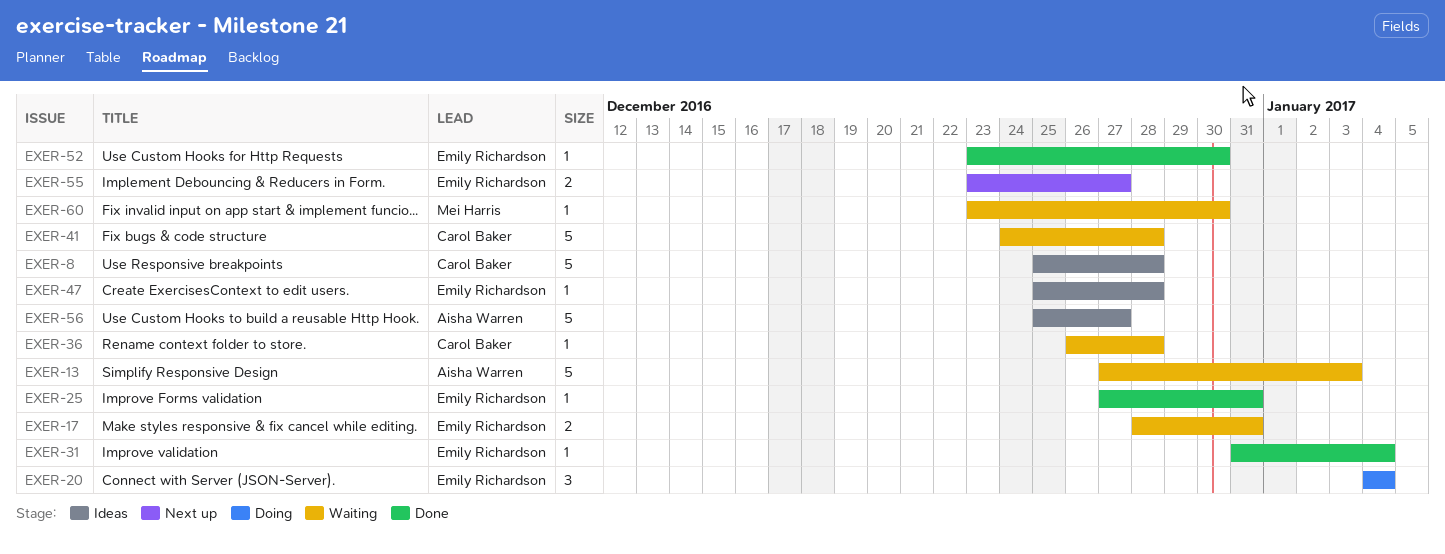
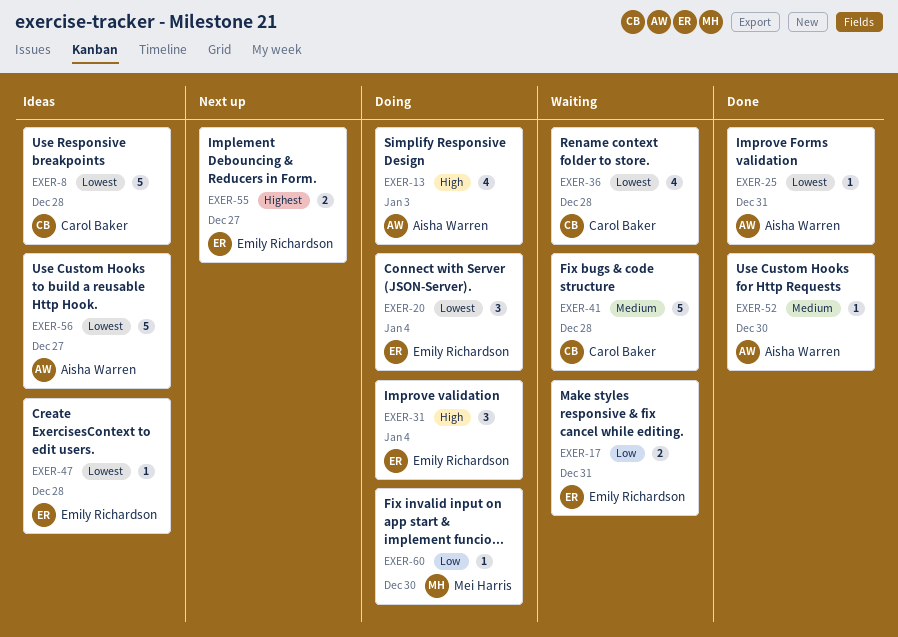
EXER-13, status: Waiting -> Doing
EXER-13, estimate: 5 -> 4
EXER-25, owner: Emily Richardson -> Aisha Warren
EXER-31, status: Done -> Doing
EXER-31, estimate: 1 -> 3
EXER-36, estimate: 1 -> 4
EXER-52, owner: Emily Richardson -> Aisha Warren
EXER-60, status: Waiting -> Doing

